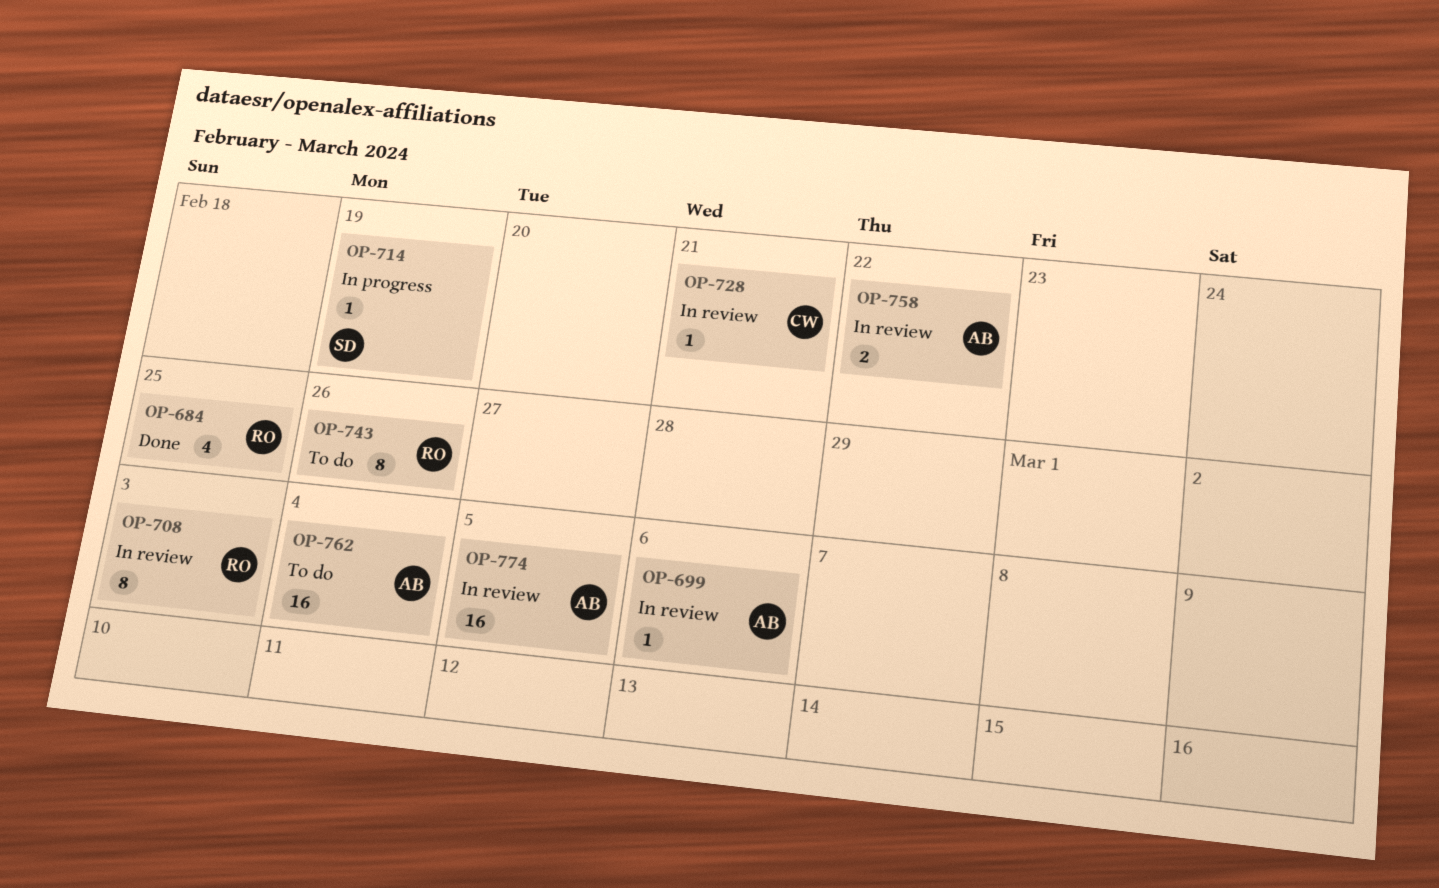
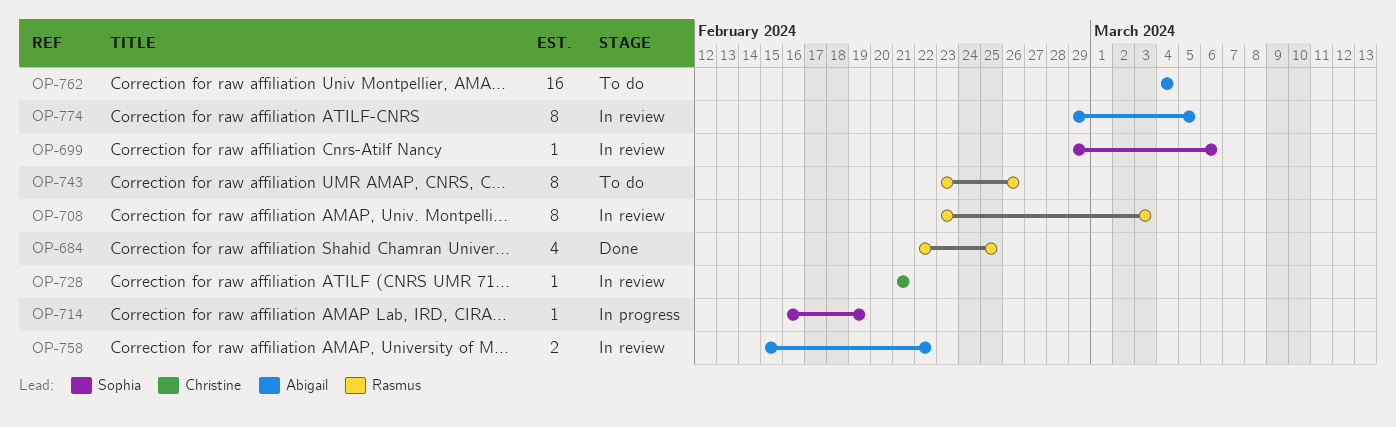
OP-699, owner: Abigail -> Sophia
OP-774, estimate: 16 -> 8

